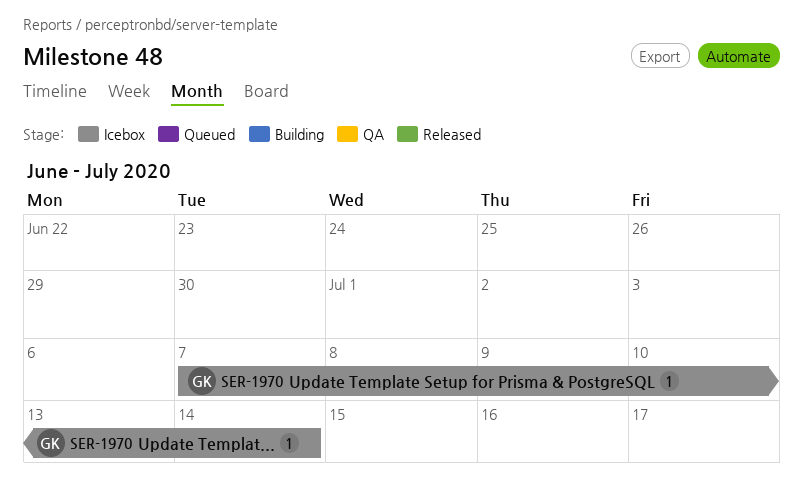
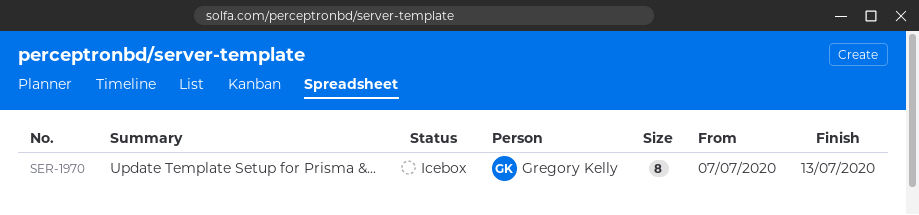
SER-1970, estimate: 1 -> 8
SER-1970, due: Jul 14 -> Jul 13

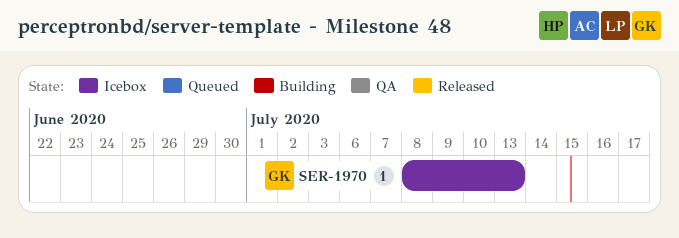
SER-1970, estimate: 8 -> 1
SER-1970, start: Jul 7 -> Jul 8

